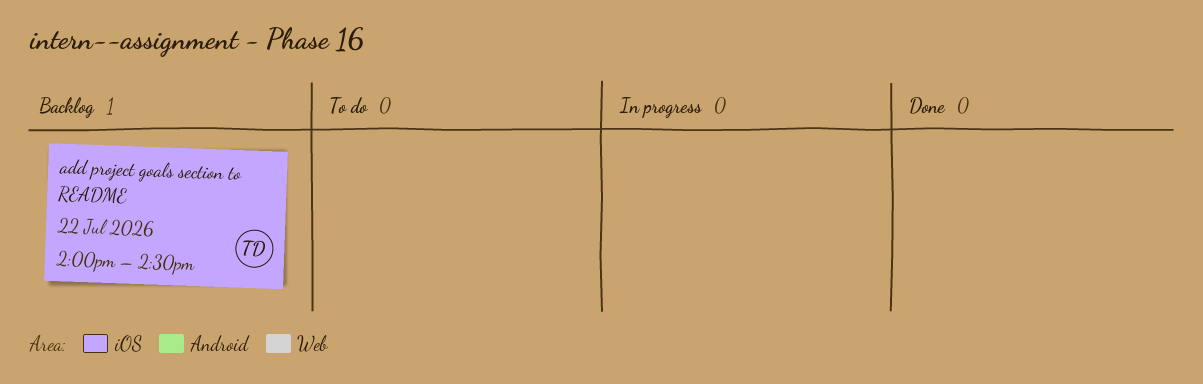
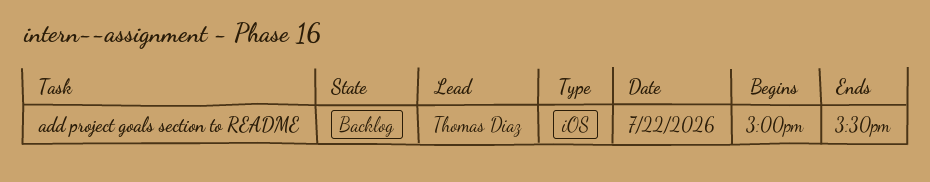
add project goals section to README, begins: 14:00 -> 15:00
add project goals section to README, ends: 14:30 -> 15:30

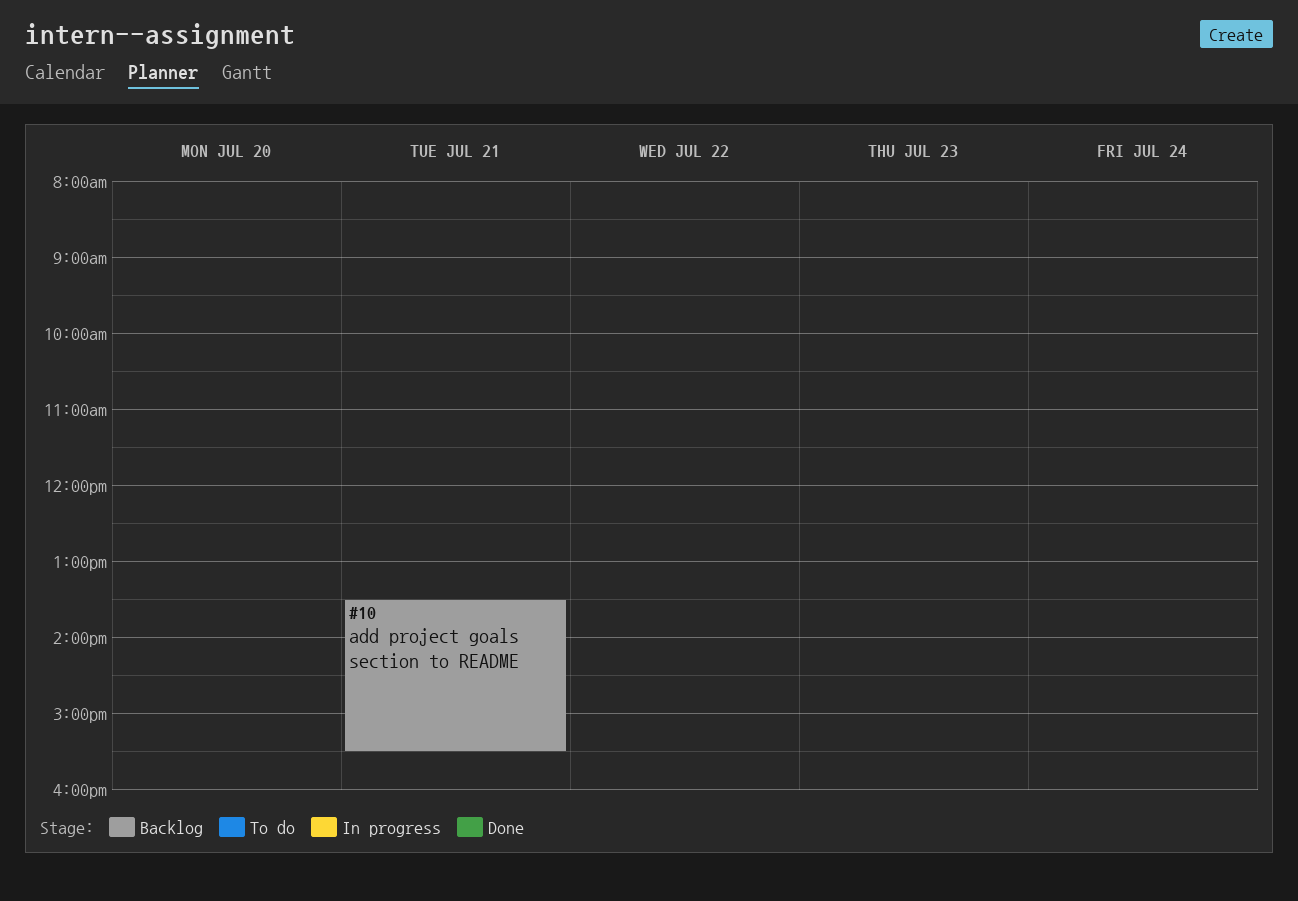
add project goals section to README, day: Jul 22 -> Jul 21
add project goals section to README, begins: 15:00 -> 13:30

